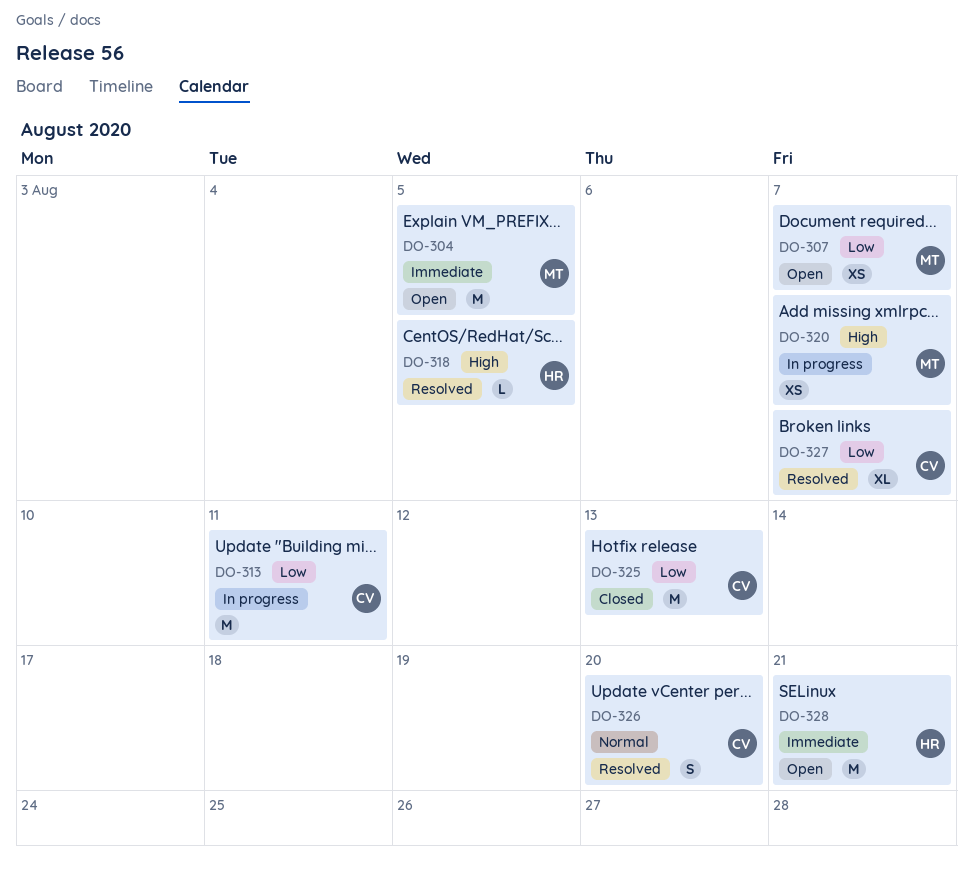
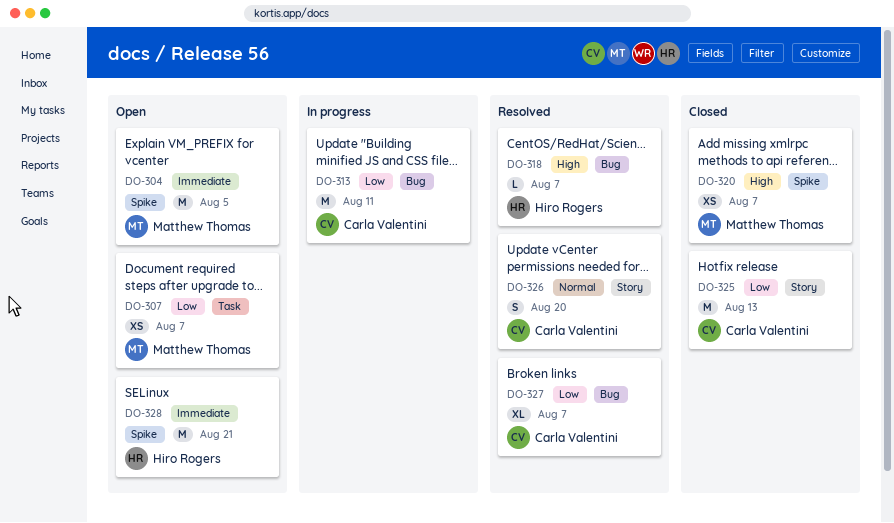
DO-318, due: Aug 5 -> Aug 7
DO-320, status: In progress -> Closed

